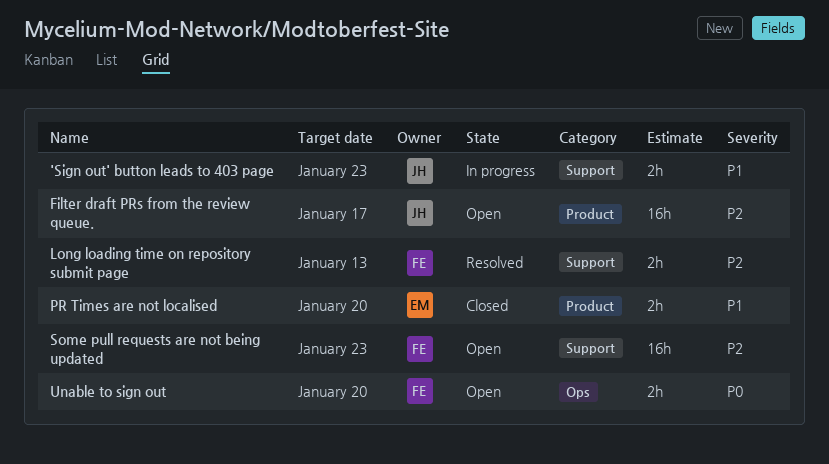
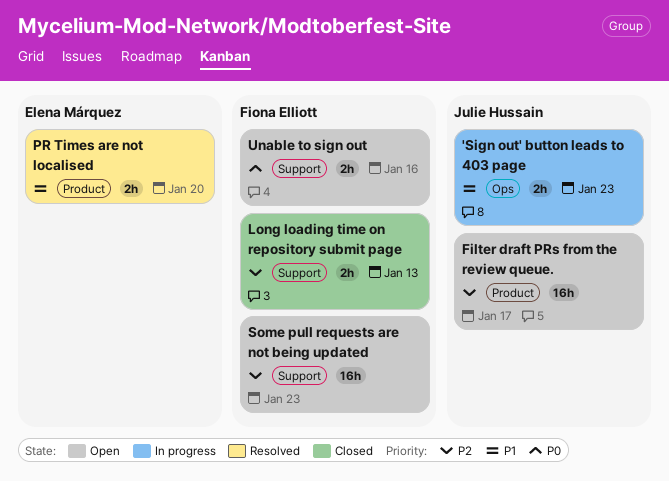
'Sign out' button leads to 403 page, label: Support -> Ops
Long loading time on repository submit page, status: Resolved -> Closed
PR Times are not localised, status: Closed -> Resolved
Unable to sign out, label: Ops -> Support
Unable to sign out, due: Jan 20 -> Jan 16

